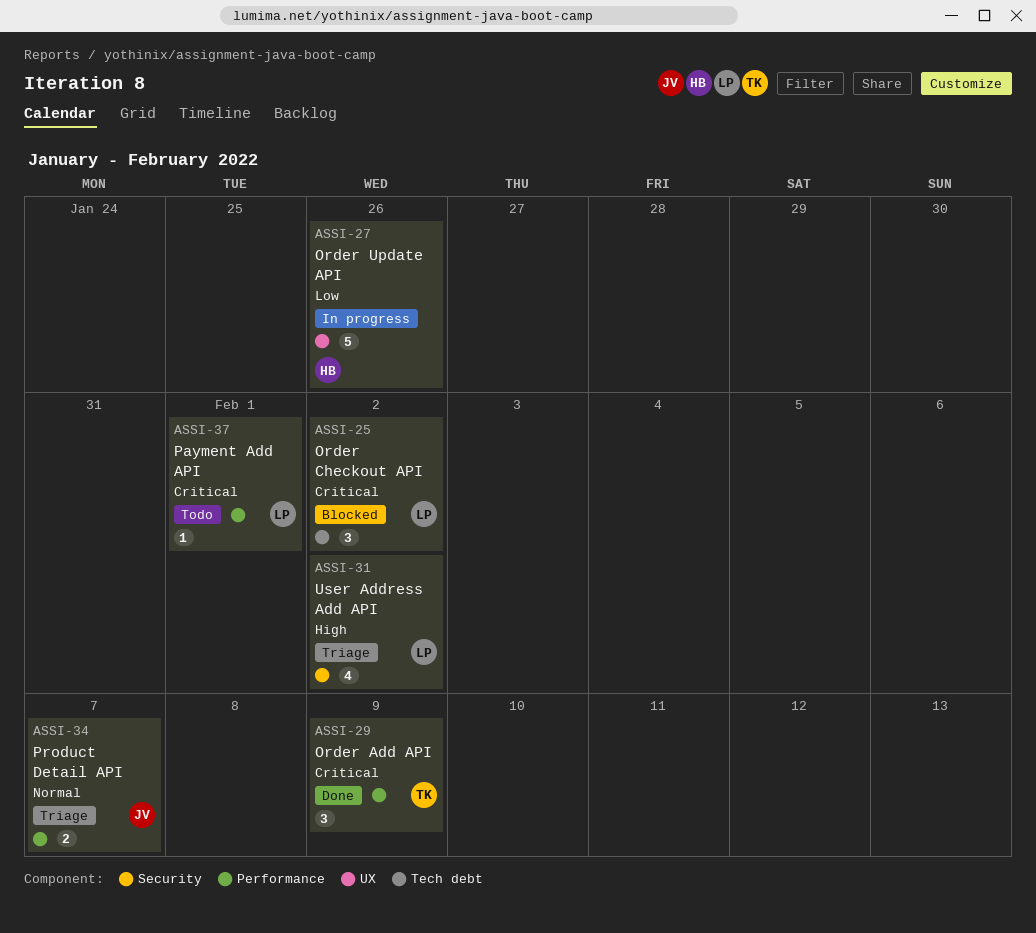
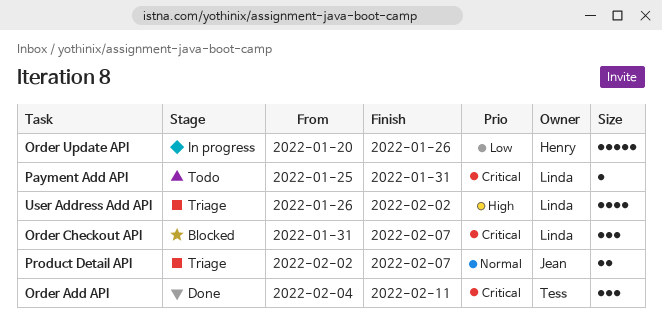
Order Add API, due: Feb 9 -> Feb 11
Order Checkout API, due: Feb 2 -> Feb 7
Payment Add API, due: Feb 1 -> Jan 31

